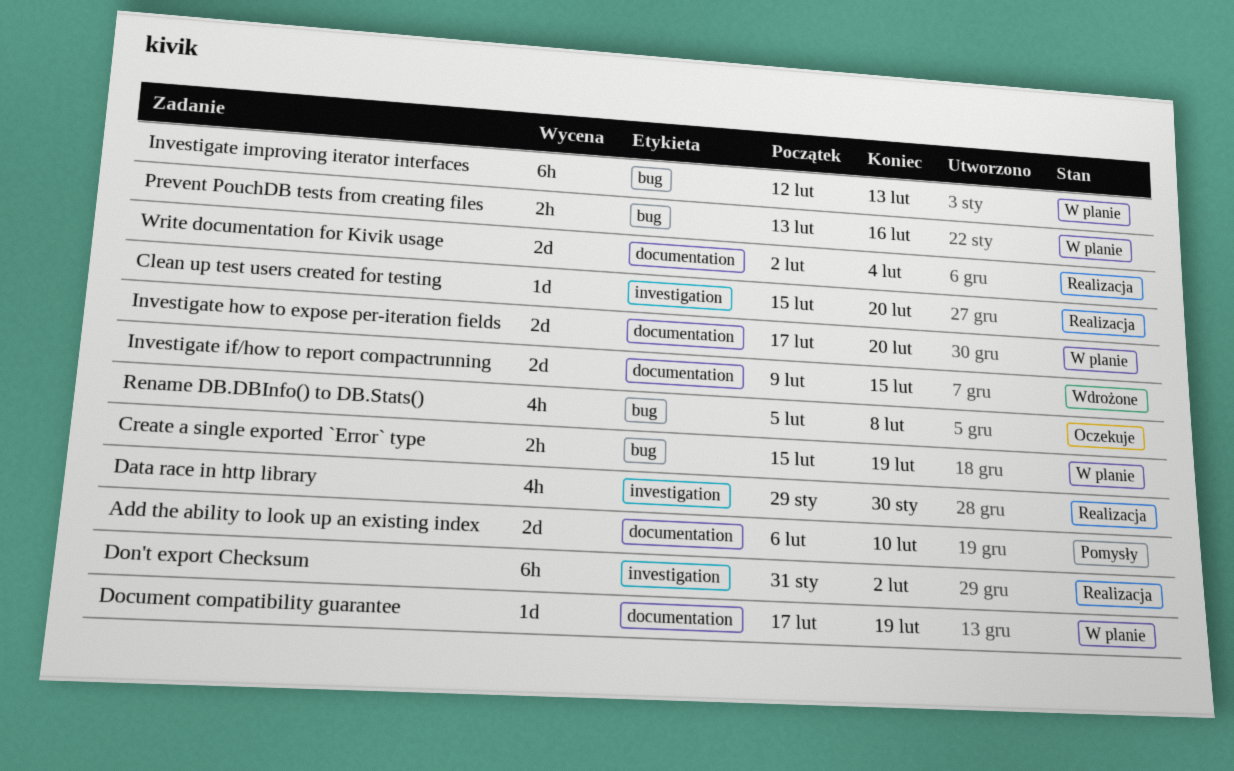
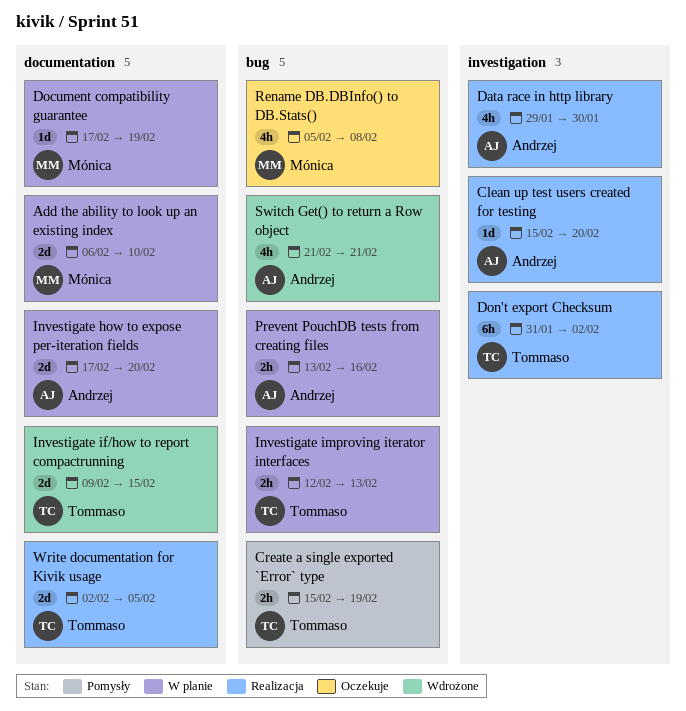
Add the ability to look up an existing index, status: Pomysły -> W planie
Create a single exported `Error` type, status: W planie -> Pomysły
Investigate improving iterator interfaces, estimate: 6h -> 2h
Switch Get() to return a Row object: none -> present
Write documentation for Kivik usage, due: Feb 4 -> Feb 5

